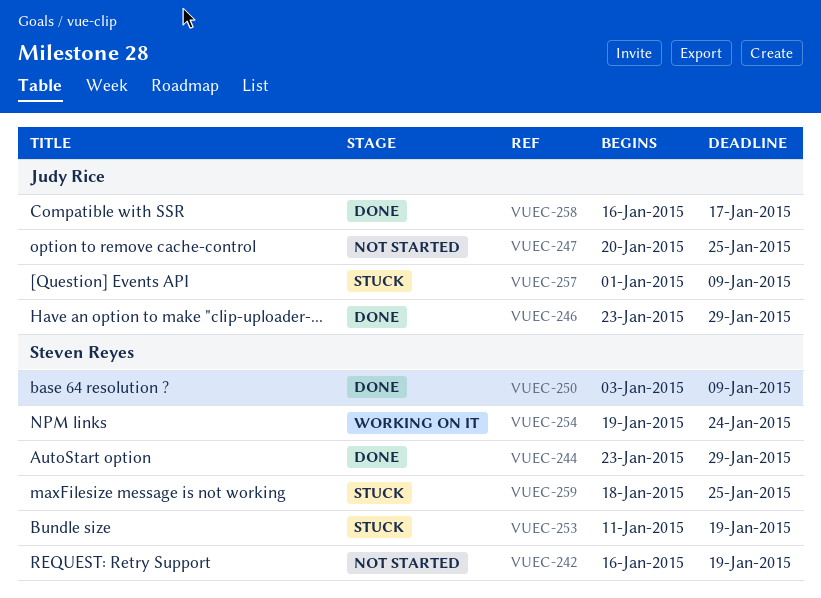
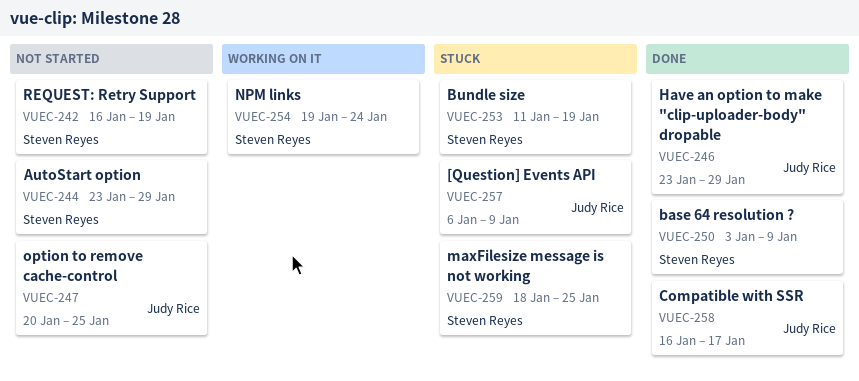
VUEC-244, status: Done -> Not started
VUEC-257, start: Jan 1 -> Jan 6

